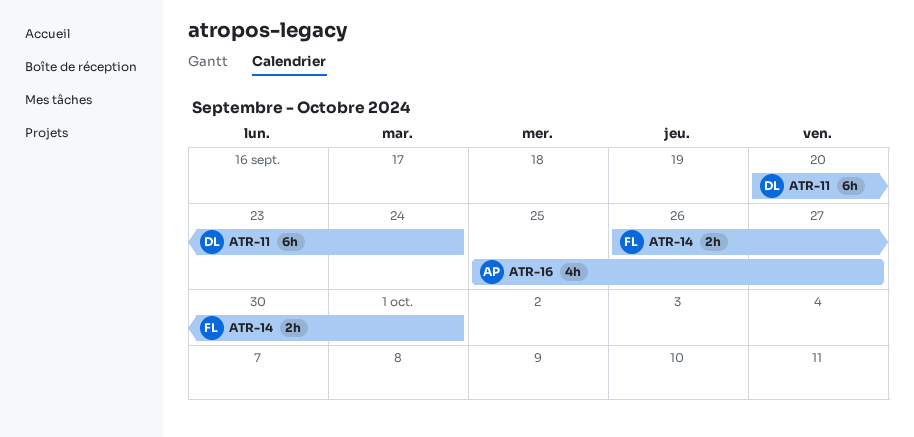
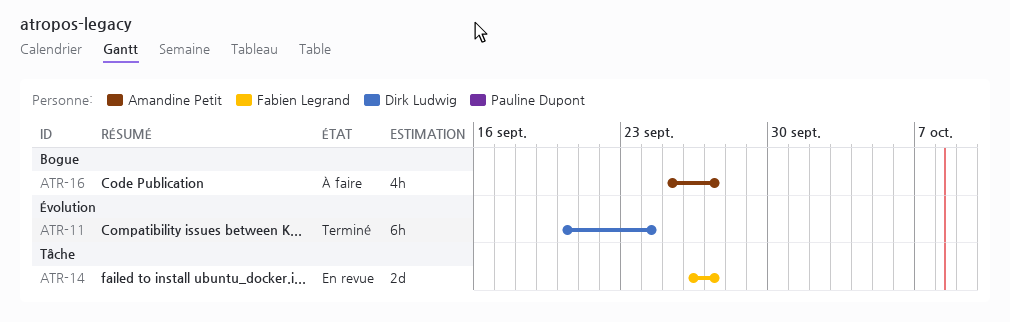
ATR-14, estimate: 2h -> 2d
ATR-14, due: Oct 1 -> Sep 27

